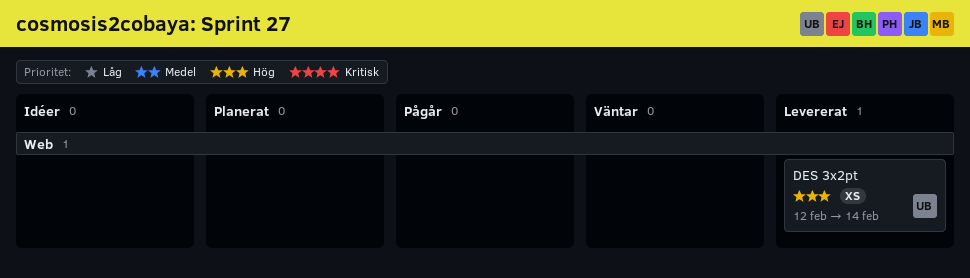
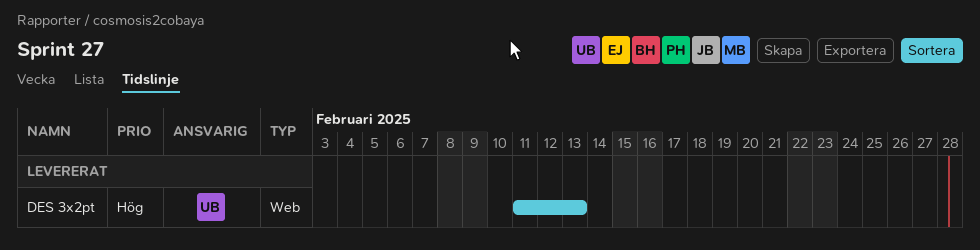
DES 3x2pt, start: Feb 12 -> Feb 11
DES 3x2pt, due: Feb 14 -> Feb 13

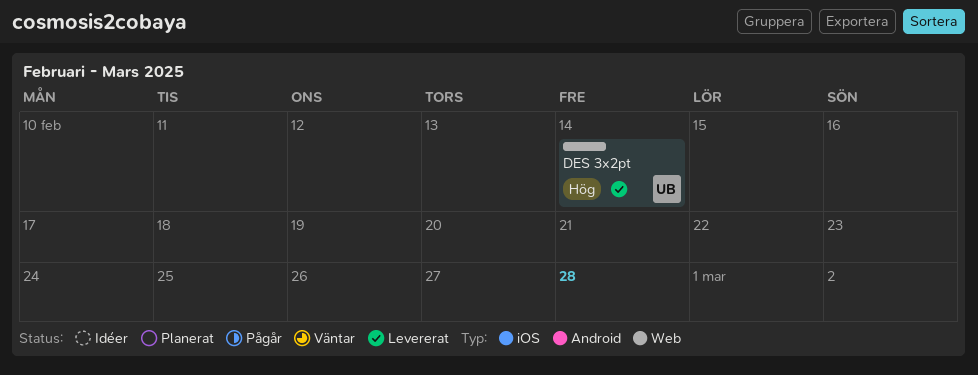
DES 3x2pt, due: Feb 13 -> Feb 14

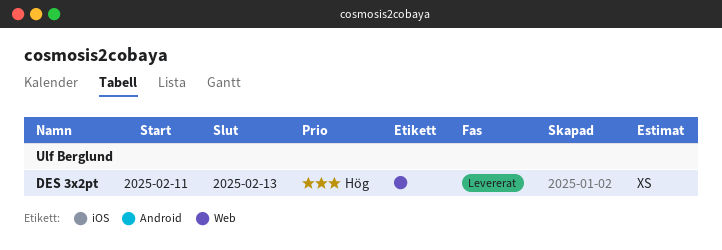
DES 3x2pt, due: Feb 14 -> Feb 13

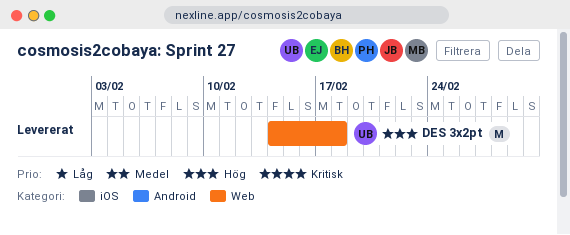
DES 3x2pt, estimate: XS -> M
DES 3x2pt, start: Feb 11 -> Feb 14
DES 3x2pt, due: Feb 13 -> Feb 18

